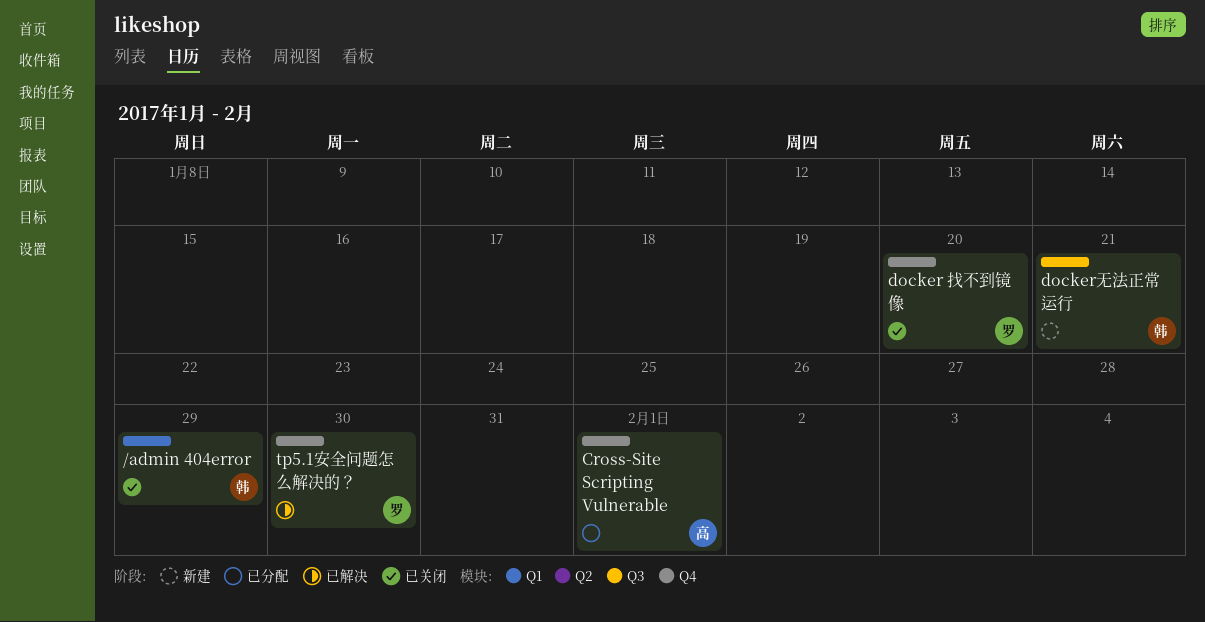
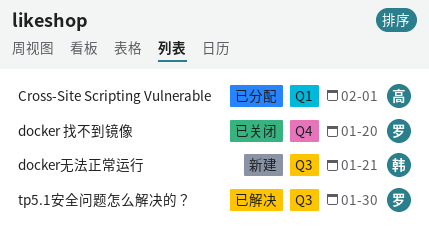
/admin 404error: present -> none
Cross-Site Scripting Vulnerable, label: Q4 -> Q1
tp5.1安全问题怎么解决的？, label: Q4 -> Q3

